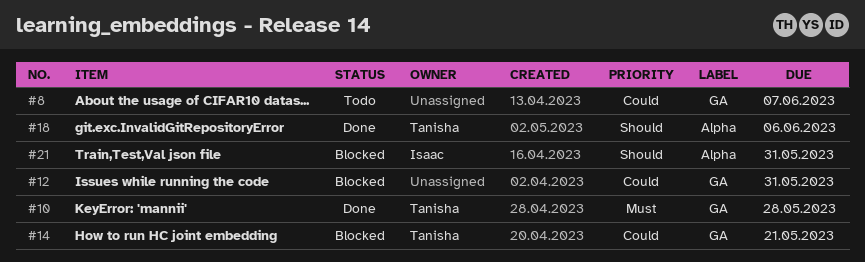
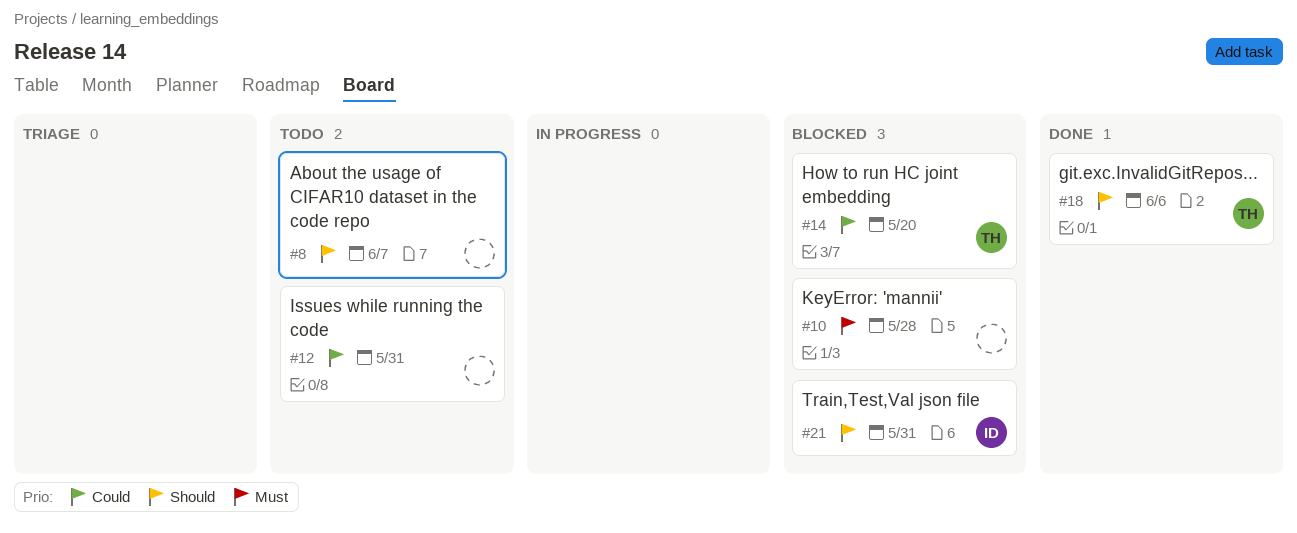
#8, priority: Could -> Should
#10, status: Done -> Blocked
#10, owner: Tanisha -> none
#12, status: Blocked -> Todo
#14, due: May 21 -> May 20

